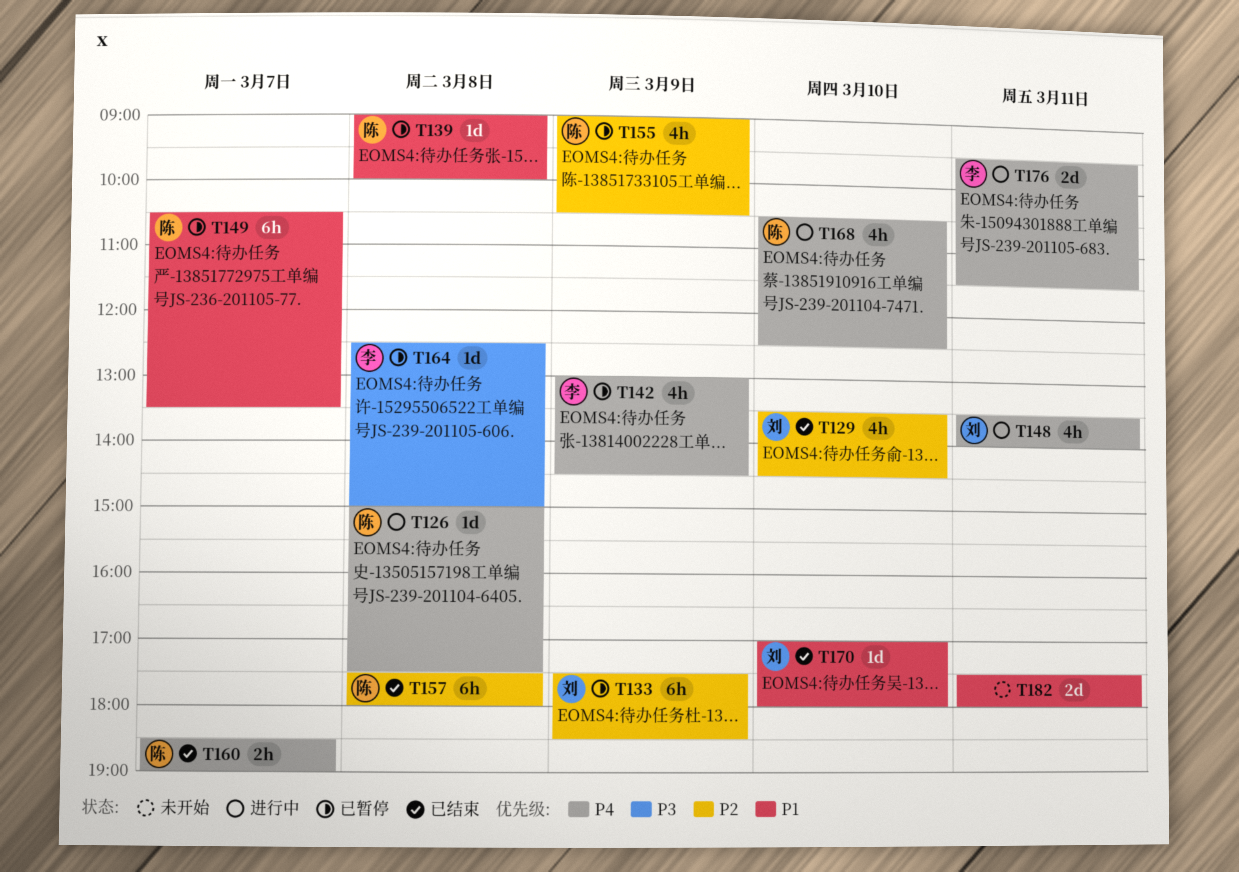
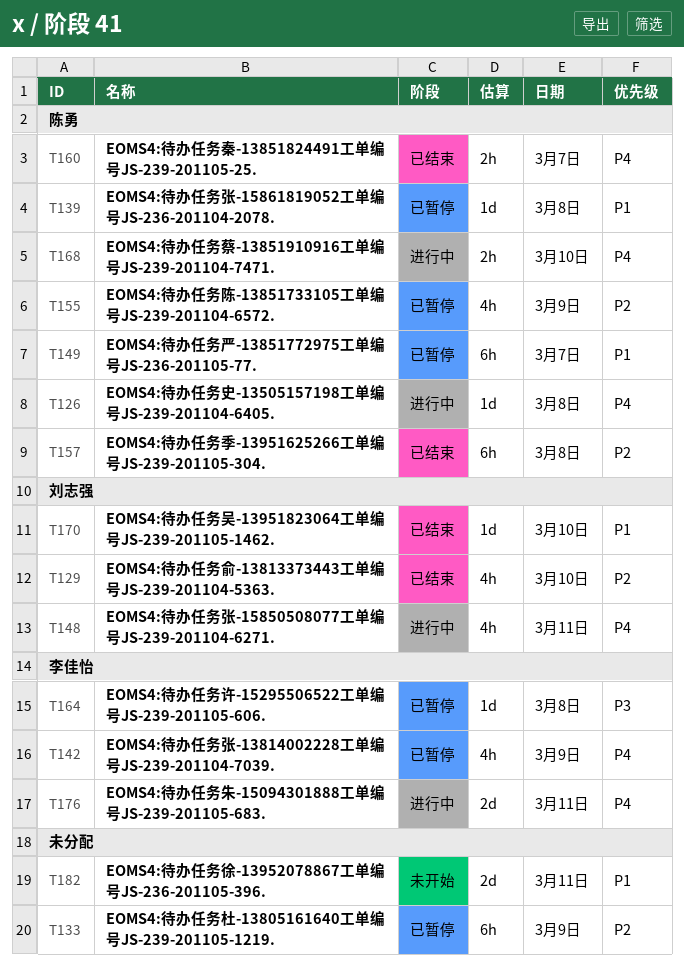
T133, owner: 刘志强 -> none
T168, estimate: 4h -> 2h

